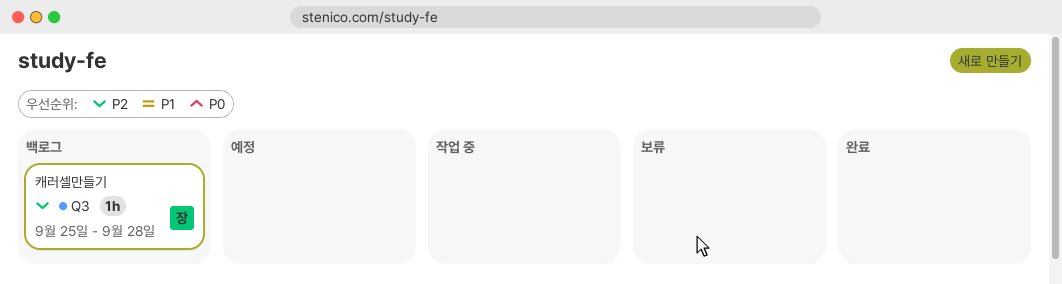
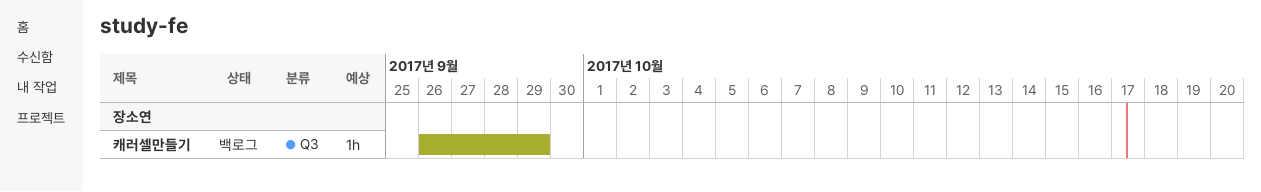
캐러셀만들기, start: Sep 25 -> Sep 26
캐러셀만들기, due: Sep 28 -> Sep 29

